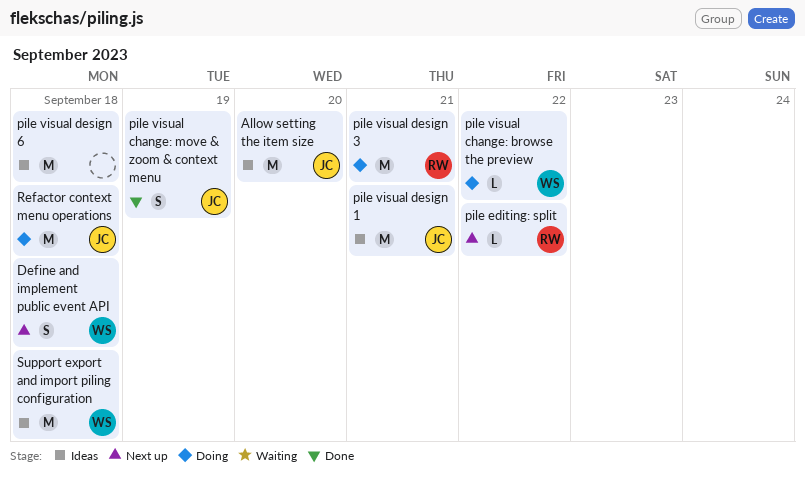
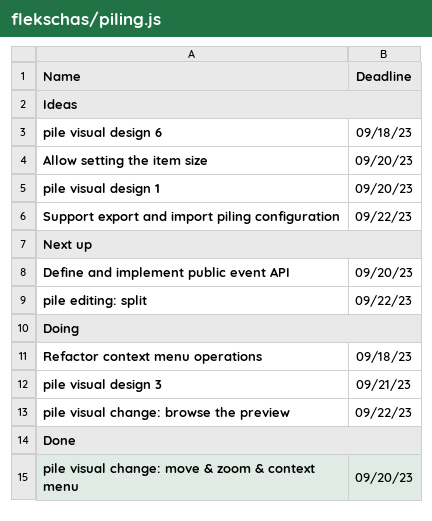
Define and implement public event API, due: Sep 18 -> Sep 20
pile visual change: move & zoom & context menu, due: Sep 19 -> Sep 20
pile visual design 1, due: Sep 21 -> Sep 20
Support export and import piling configuration, due: Sep 18 -> Sep 22

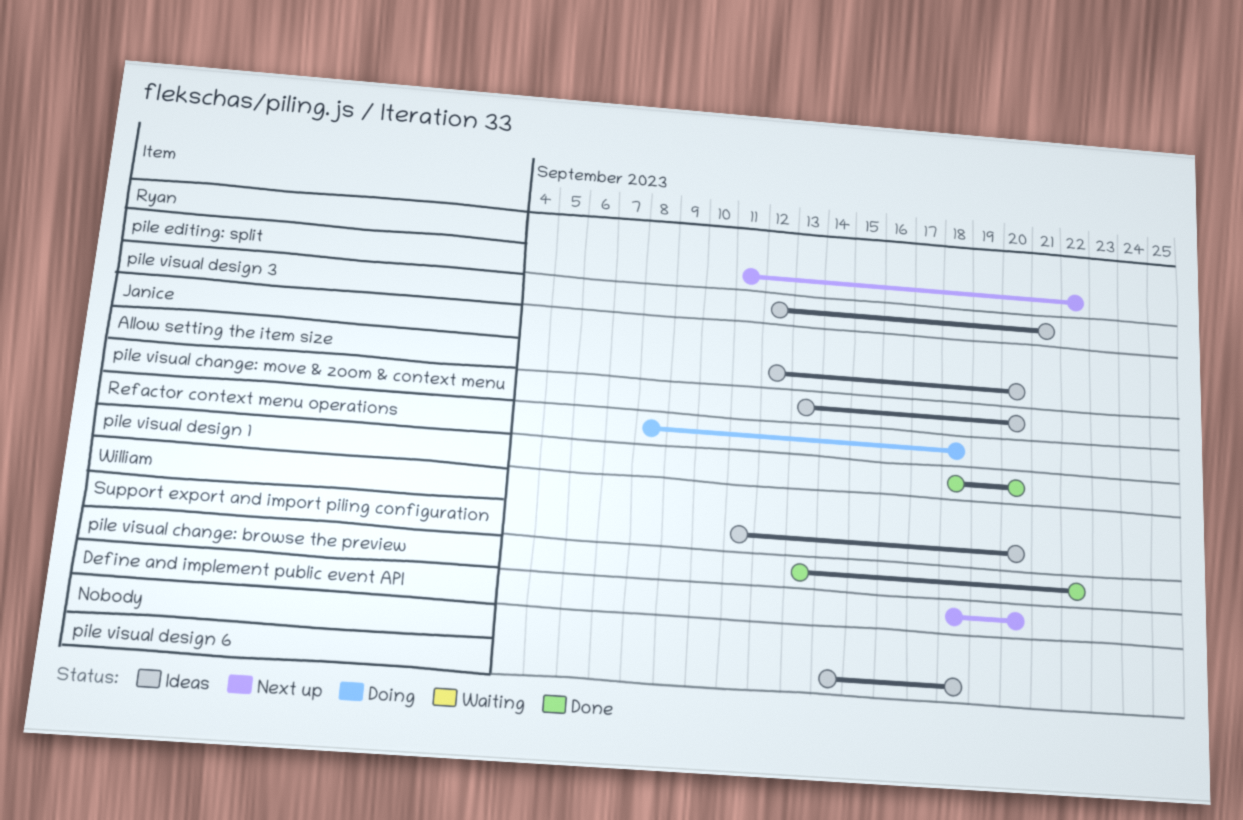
pile visual change: browse the preview, status: Doing -> Done
pile visual change: move & zoom & context menu, status: Done -> Ideas
pile visual design 1, status: Ideas -> Done
pile visual design 3, status: Doing -> Ideas
Support export and import piling configuration, due: Sep 22 -> Sep 20

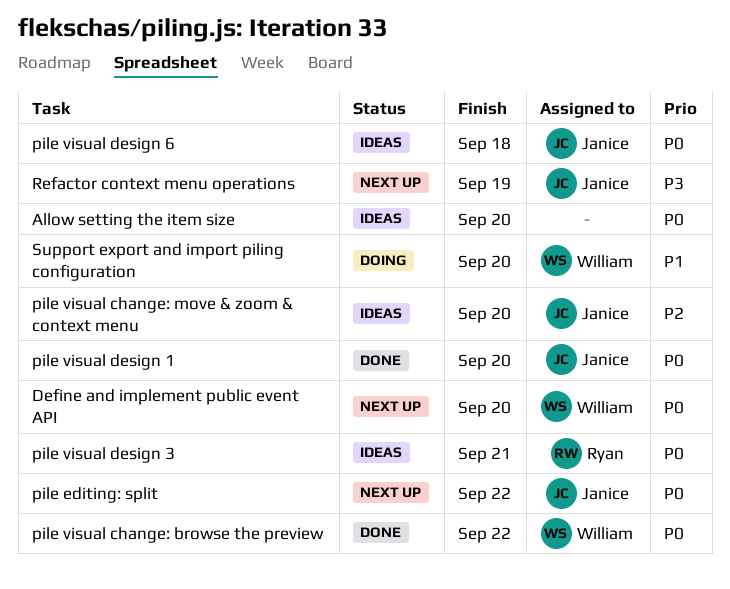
Allow setting the item size, owner: Janice -> none
pile editing: split, owner: Ryan -> Janice
pile visual design 6, owner: none -> Janice
Refactor context menu operations, status: Doing -> Next up
Refactor context menu operations, due: Sep 18 -> Sep 19
Support export and import piling configuration, status: Ideas -> Doing

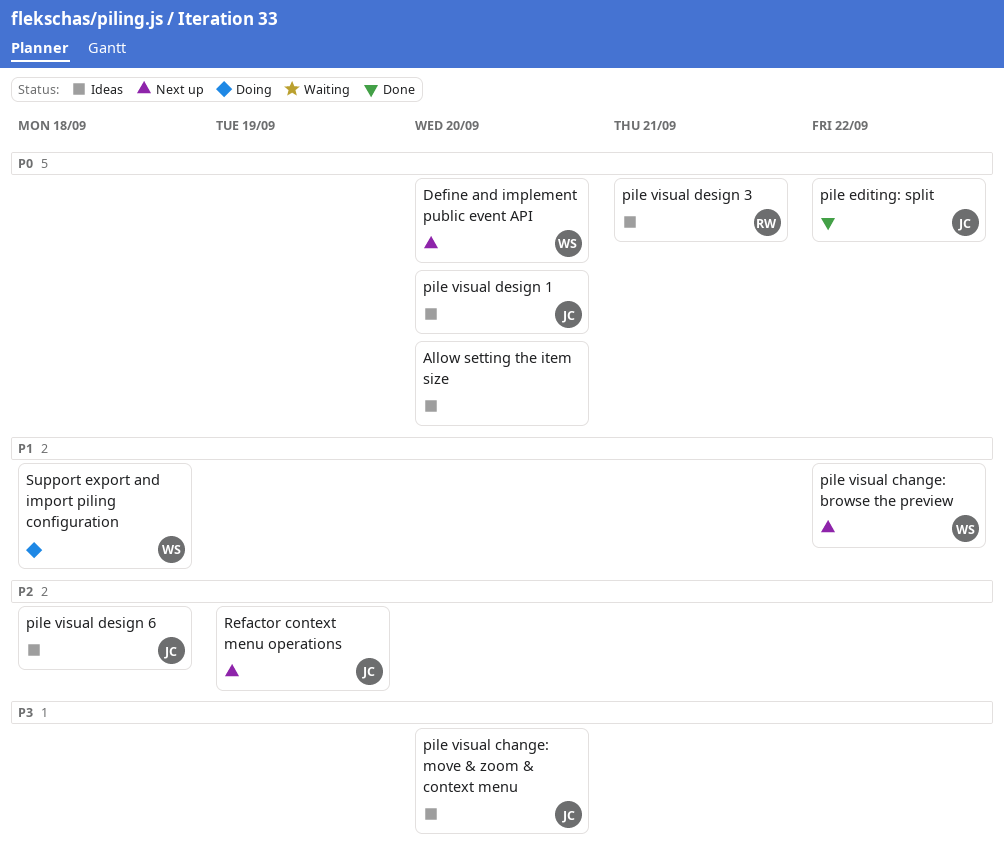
pile editing: split, status: Next up -> Done
pile visual change: browse the preview, status: Done -> Next up
pile visual change: browse the preview, priority: P0 -> P1
pile visual change: move & zoom & context menu, priority: P2 -> P3
pile visual design 1, status: Done -> Ideas
pile visual design 6, priority: P0 -> P2
Refactor context menu operations, priority: P3 -> P2
Support export and import piling configuration, due: Sep 20 -> Sep 18

